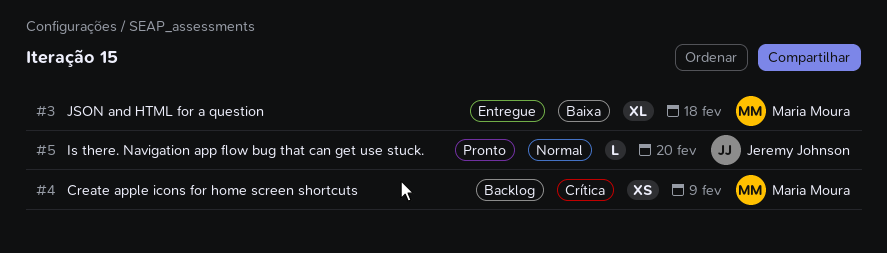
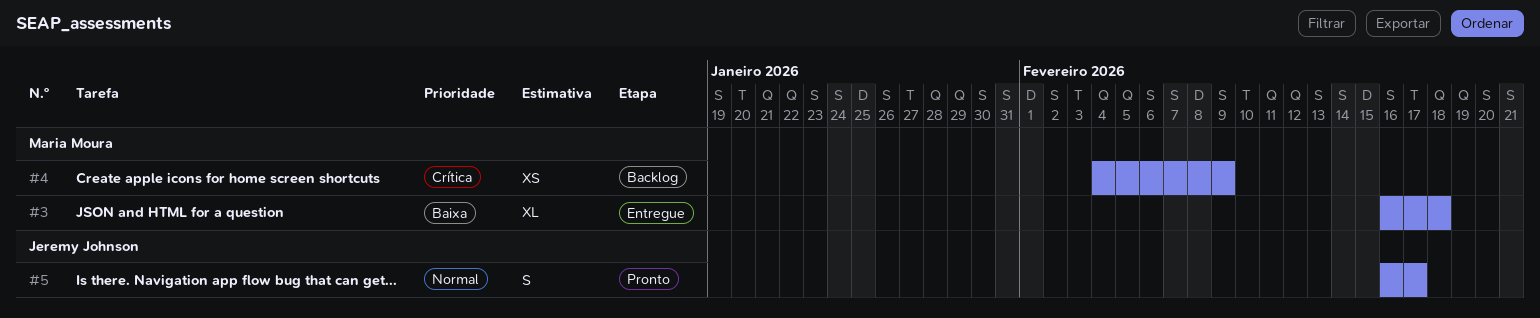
#5, estimate: L -> S
#5, due: Feb 20 -> Feb 17

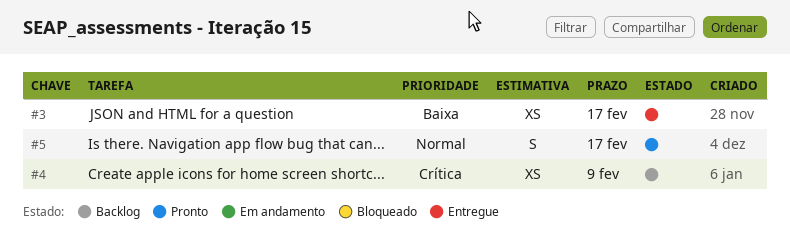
#3, estimate: XL -> XS
#3, due: Feb 18 -> Feb 17

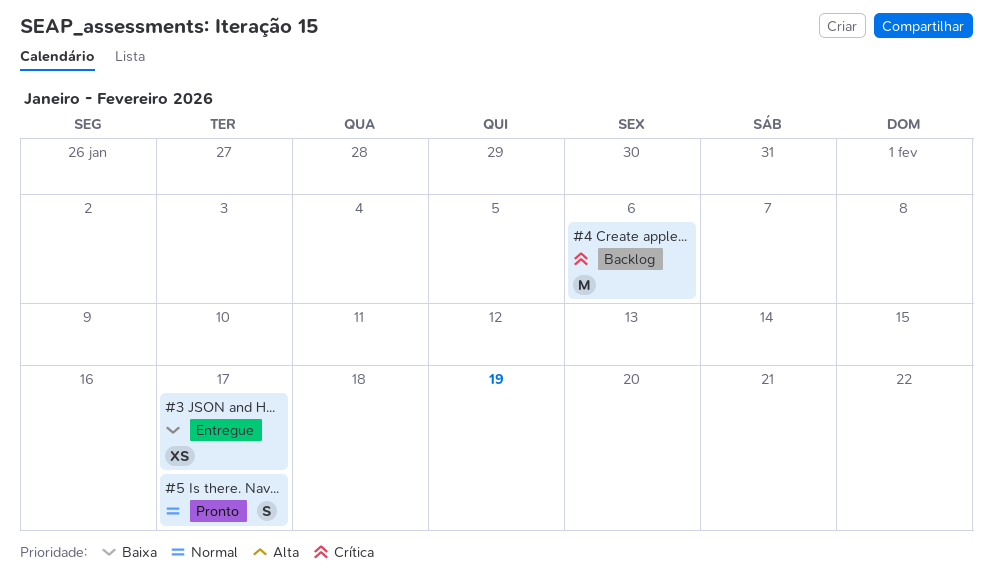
#4, estimate: XS -> M
#4, due: Feb 9 -> Feb 6

